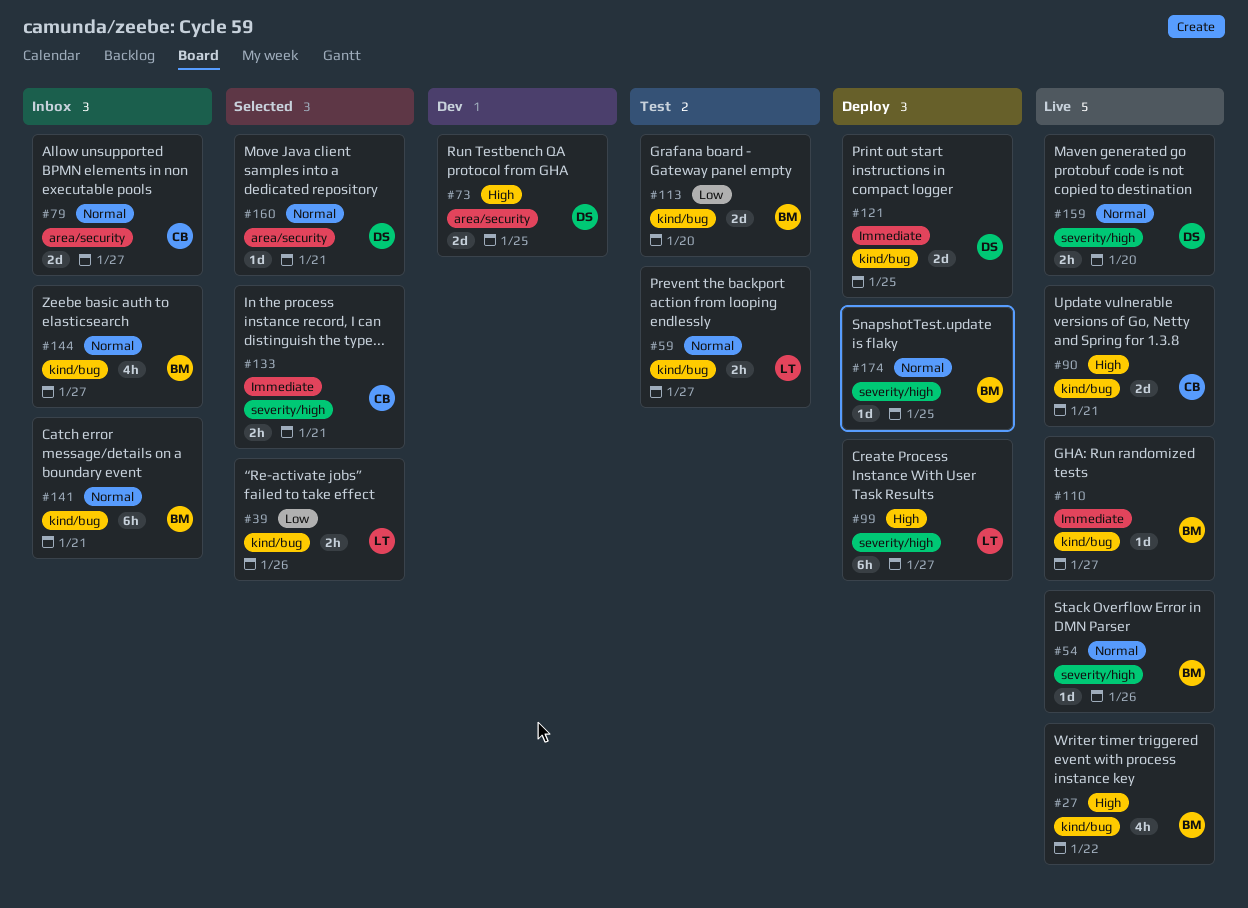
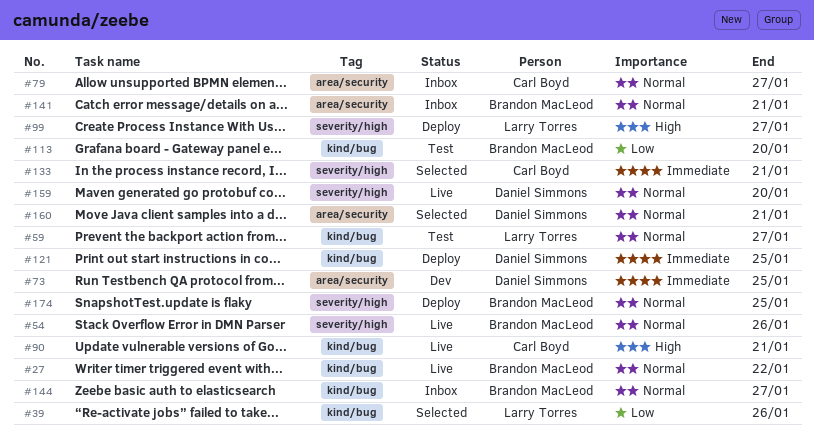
#27, priority: High -> Normal
#73, priority: High -> Immediate
#110: present -> none
#141, label: kind/bug -> area/security

